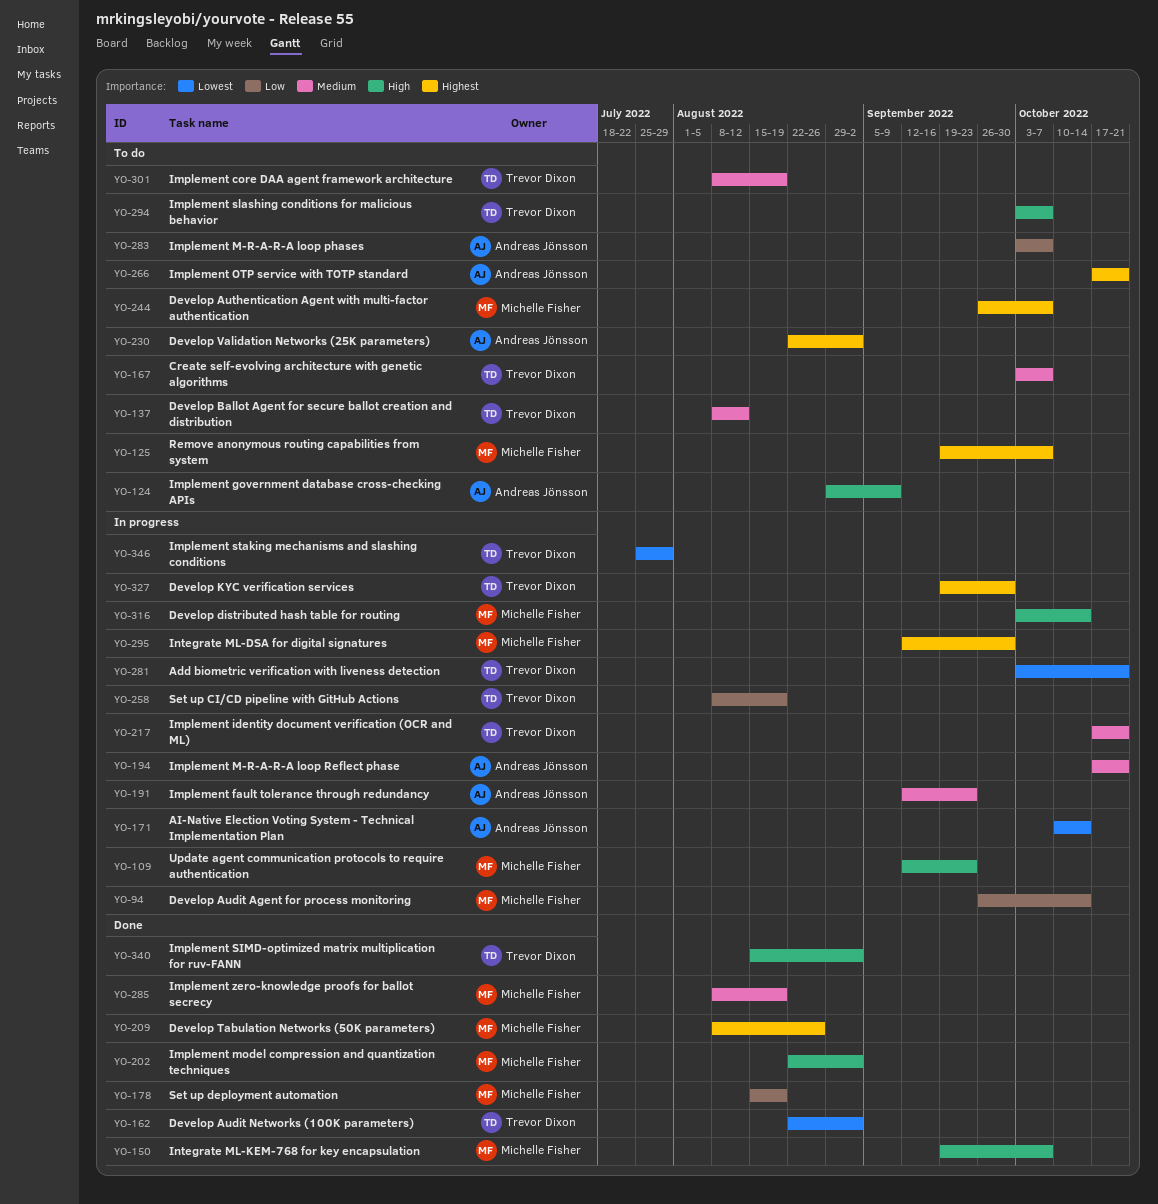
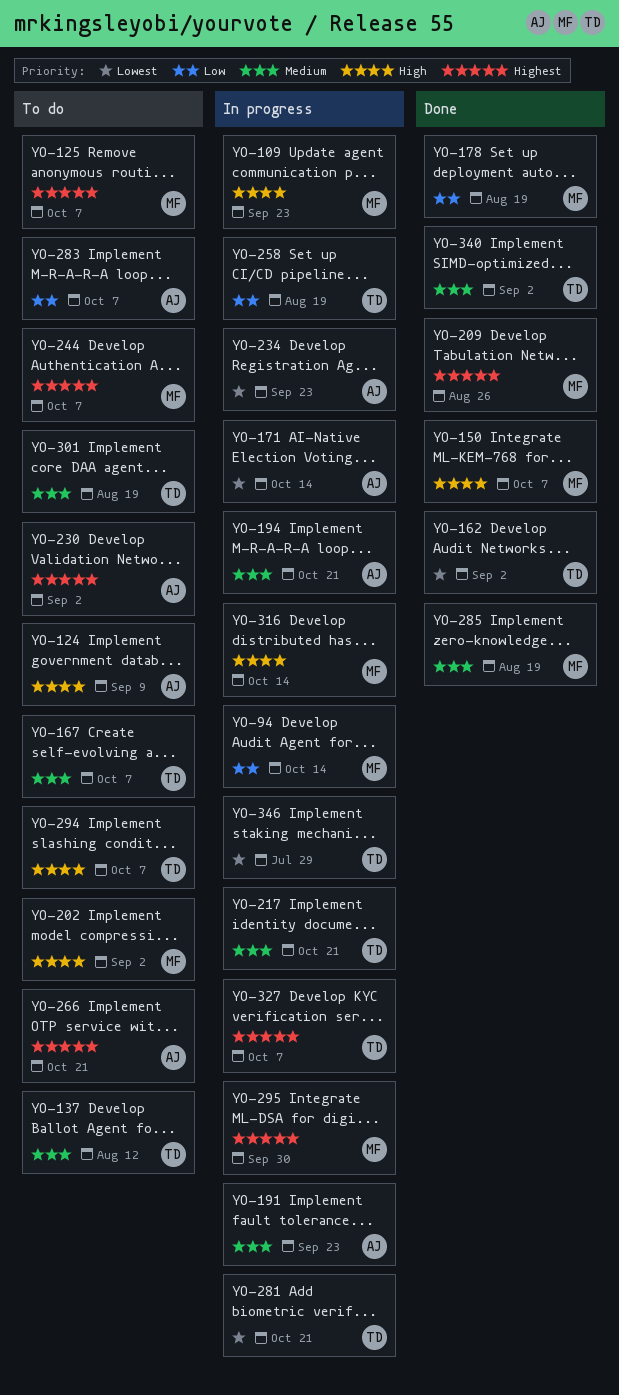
YO-202, status: Done -> To do
YO-234: none -> present
YO-327, due: Sep 30 -> Oct 7
YO-340, priority: High -> Medium

